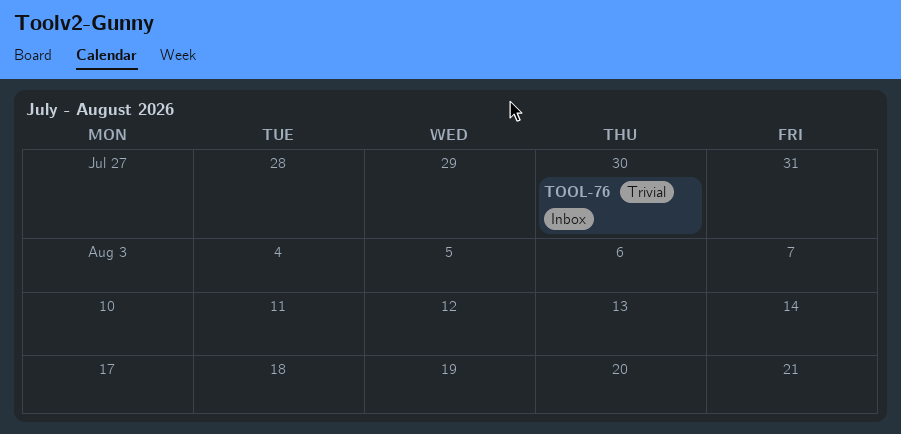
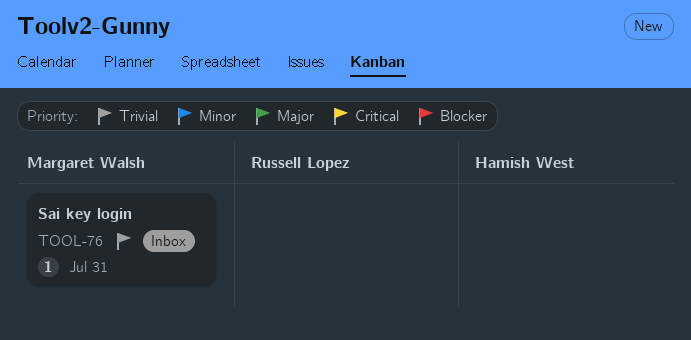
TOOL-76, due: Jul 30 -> Jul 31

